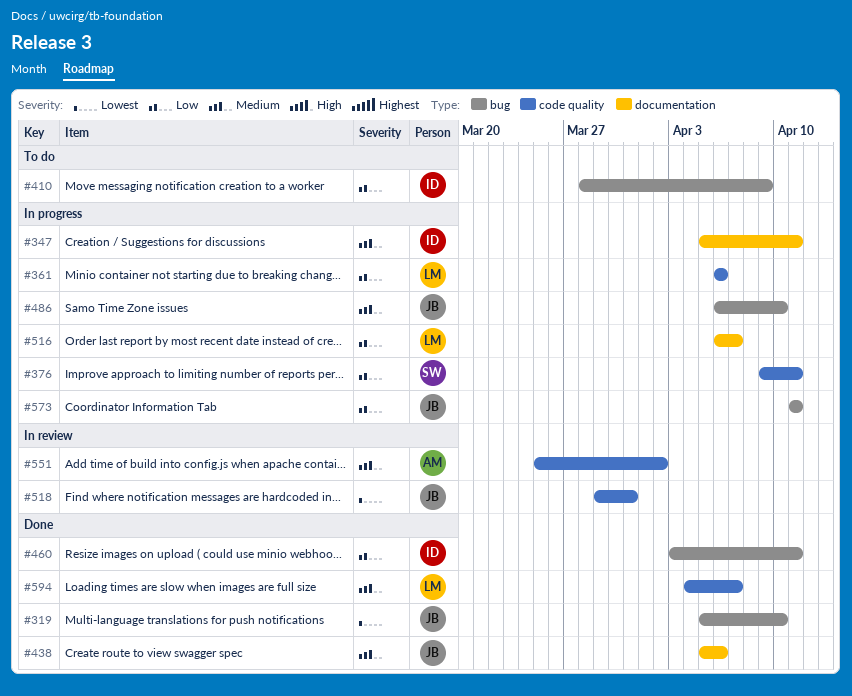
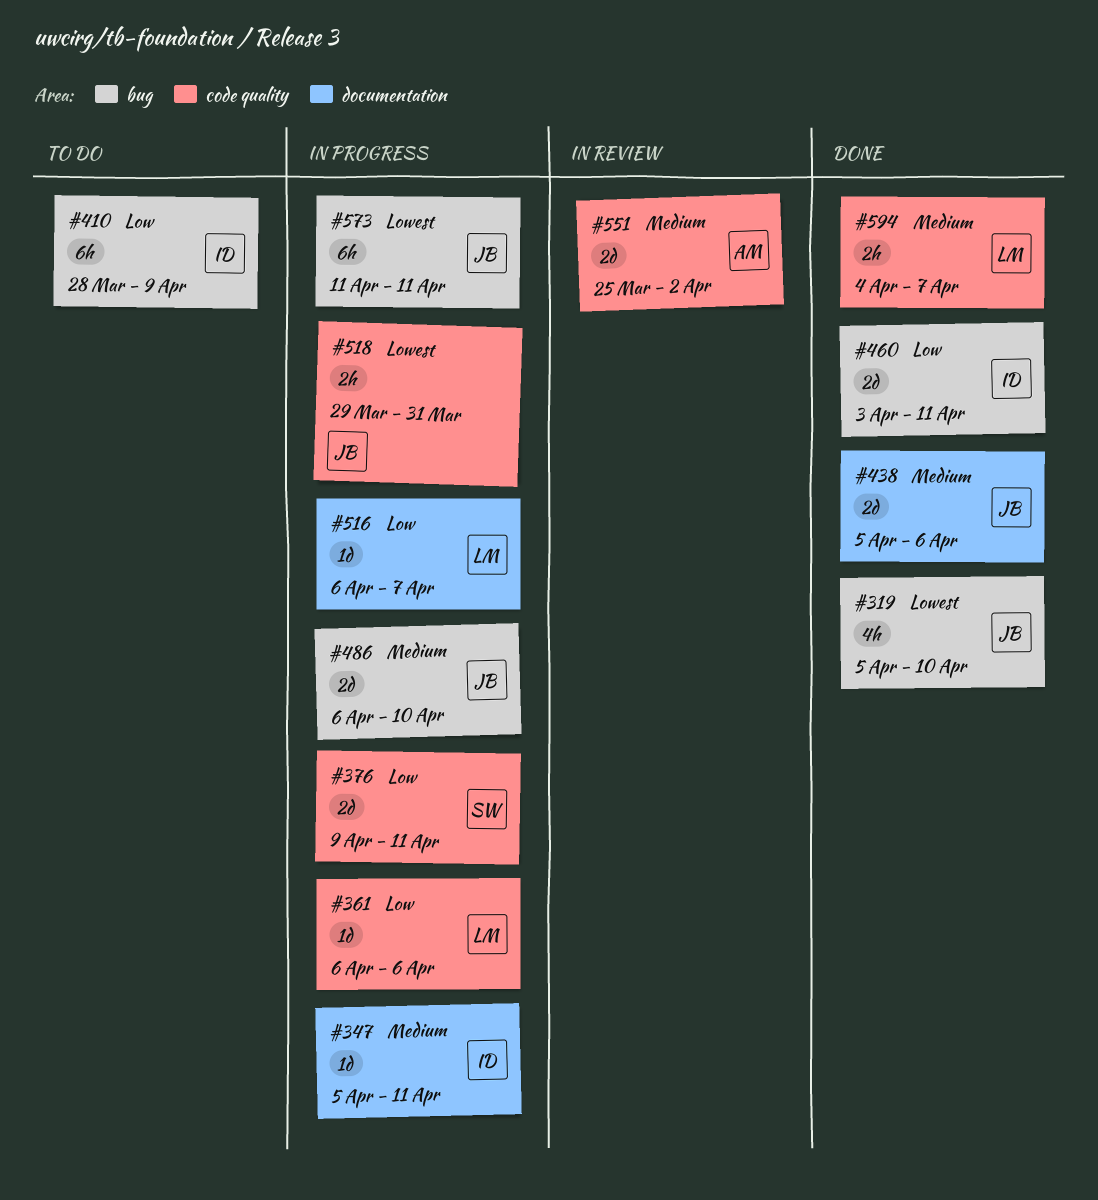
#518, status: In review -> In progress
#573, priority: Low -> Lowest

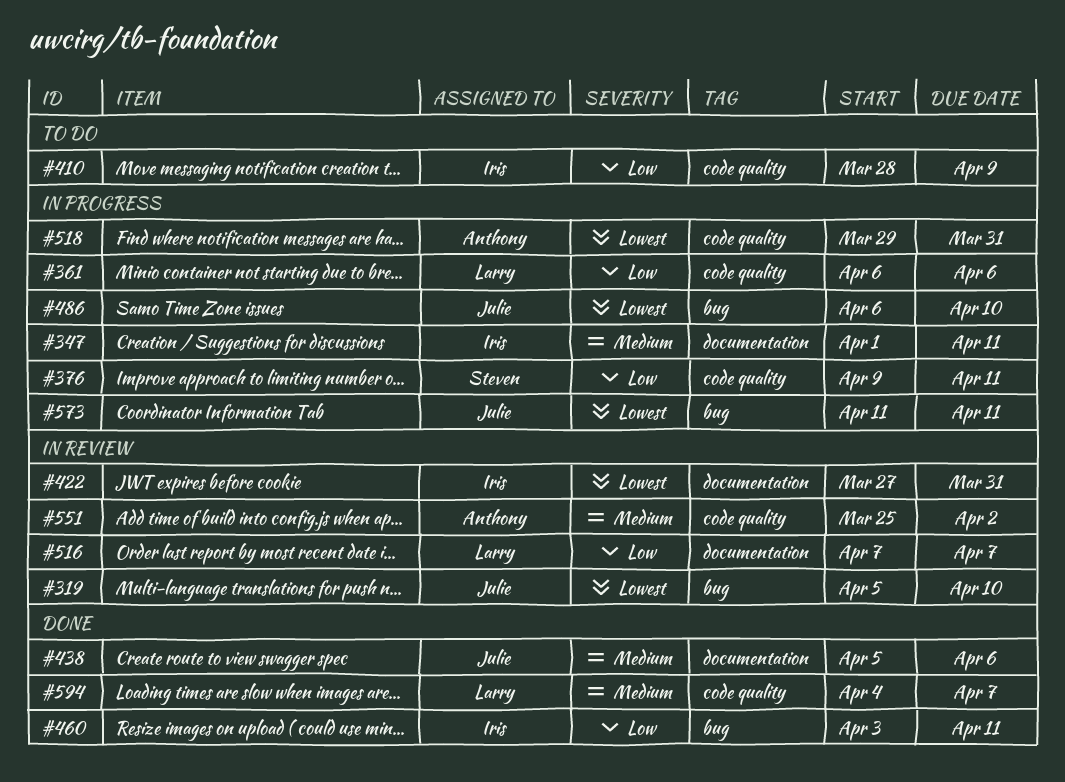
#319, status: Done -> In review
#347, start: Apr 5 -> Apr 1
#410, label: bug -> code quality
#422: none -> present
#486, priority: Medium -> Lowest
#516, status: In progress -> In review
#516, start: Apr 6 -> Apr 7
#518, owner: Julie -> Anthony

